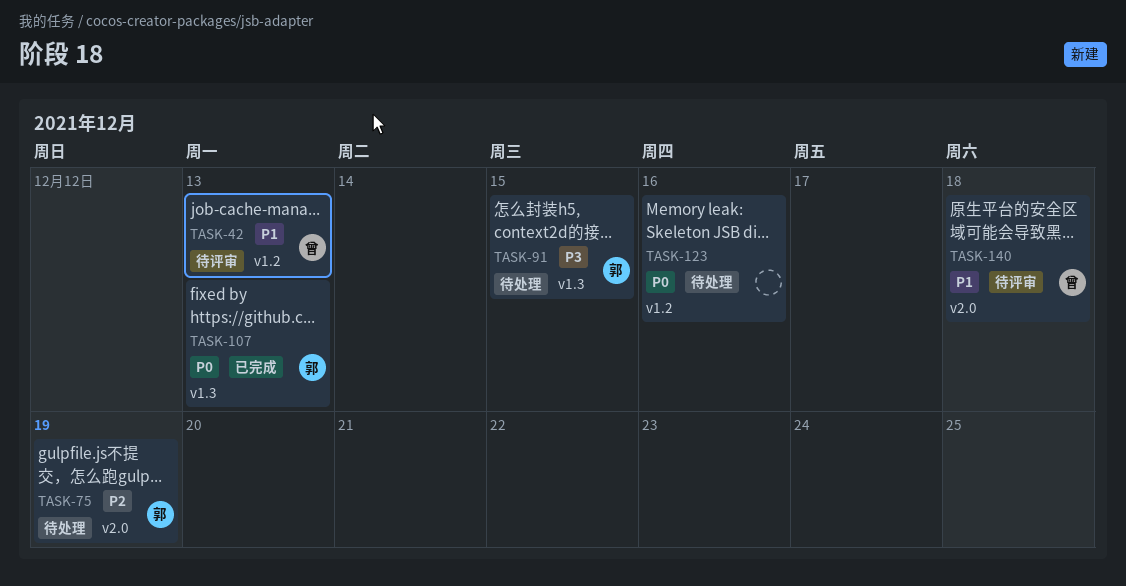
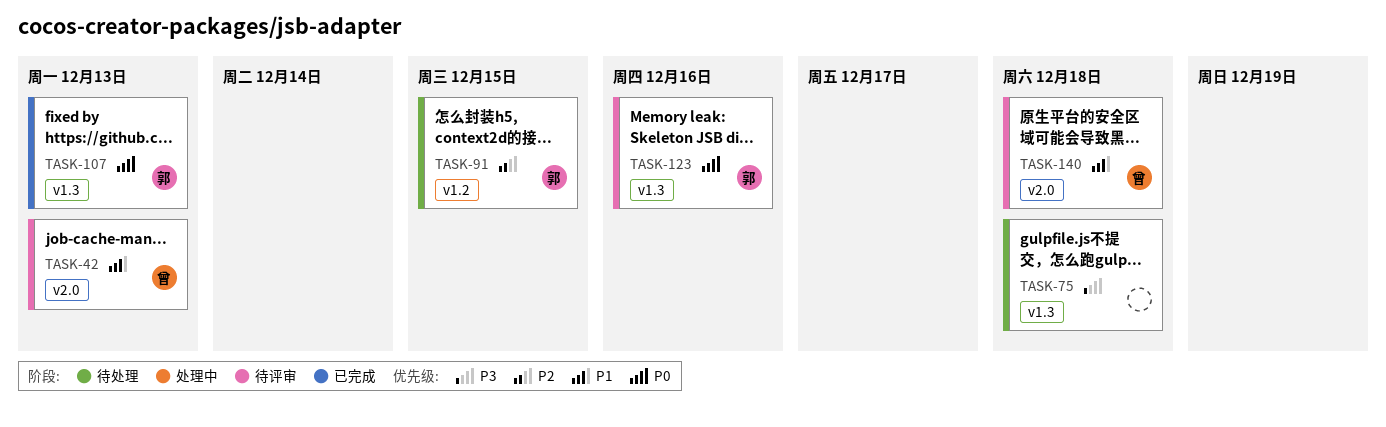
TASK-42, label: v1.2 -> v2.0
TASK-75, owner: 郭 -> none
TASK-75, priority: P2 -> P3
TASK-75, label: v2.0 -> v1.3
TASK-75, due: Dec 19 -> Dec 18
TASK-91, priority: P3 -> P2
TASK-91, label: v1.3 -> v1.2
TASK-123, status: 待处理 -> 待评审
TASK-123, owner: none -> 郭
TASK-123, label: v1.2 -> v1.3

